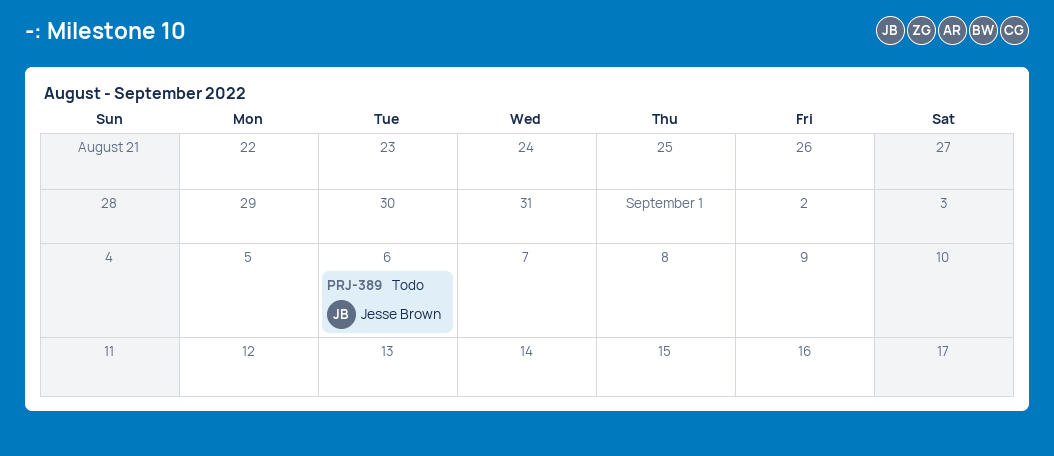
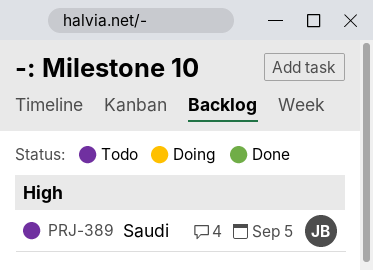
PRJ-389, due: Sep 6 -> Sep 5

